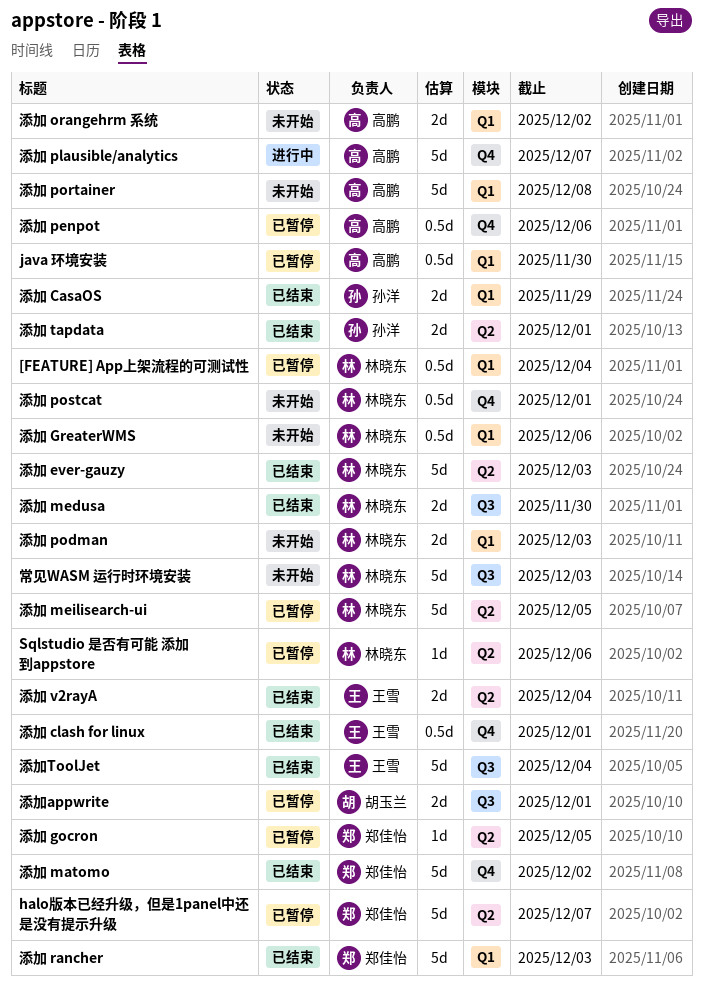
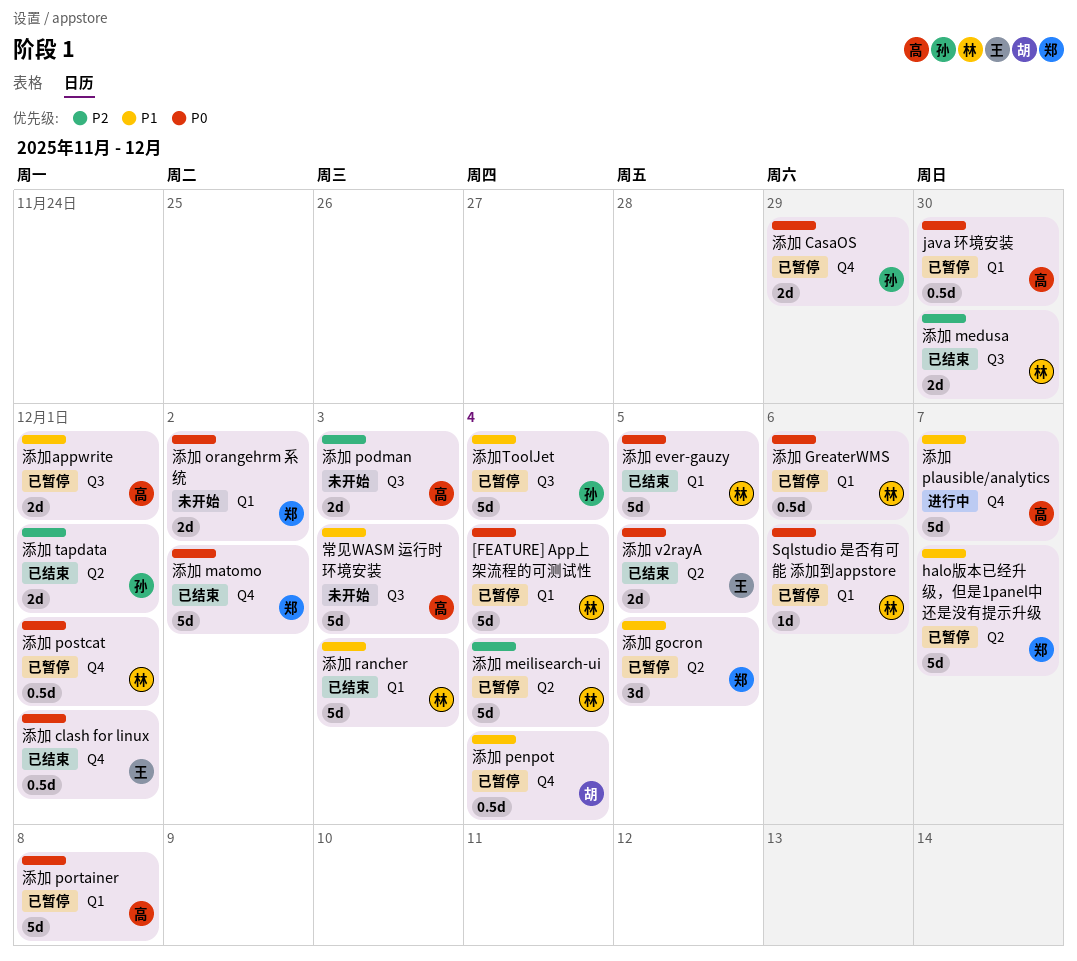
[FEATURE] App上架流程的可测试性, estimate: 0.5d -> 5d
Sqlstudio 是否有可能 添加到appstore, label: Q2 -> Q1
常见WASM 运行时环境安装, owner: 林晓东 -> 高鹏
添加 CasaOS, status: 已结束 -> 已暂停
添加 CasaOS, label: Q1 -> Q4
添加 ever-gauzy, label: Q2 -> Q1
添加 ever-gauzy, due: Dec 3 -> Dec 5
添加 gocron, estimate: 1d -> 3d
添加 GreaterWMS, status: 未开始 -> 已暂停
添加 meilisearch-ui, due: Dec 5 -> Dec 4
添加 orangehrm 系统, owner: 高鹏 -> 郑佳怡
添加 penpot, owner: 高鹏 -> 胡玉兰
添加 penpot, due: Dec 6 -> Dec 4
添加 podman, owner: 林晓东 -> 高鹏
添加 podman, label: Q1 -> Q3
添加 portainer, status: 未开始 -> 已暂停
添加 postcat, status: 未开始 -> 已暂停
添加 rancher, owner: 郑佳怡 -> 林晓东
添加 v2rayA, due: Dec 4 -> Dec 5
添加appwrite, owner: 胡玉兰 -> 高鹏
添加ToolJet, status: 已结束 -> 已暂停
添加ToolJet, owner: 王雪 -> 孙洋

